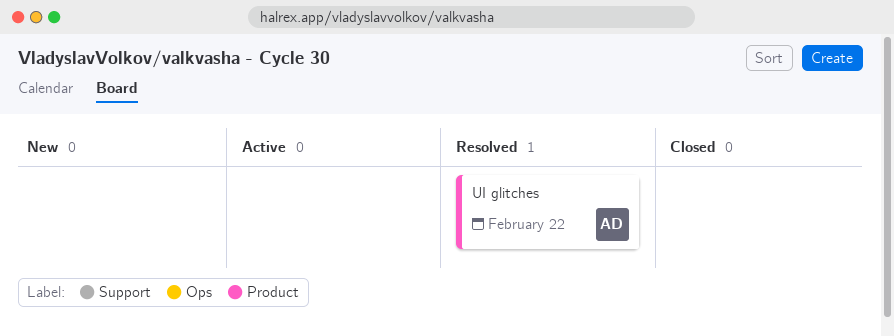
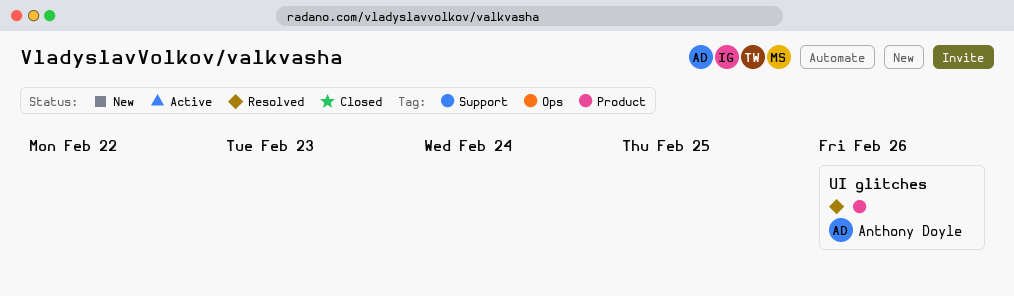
UI glitches, due: Feb 22 -> Feb 26

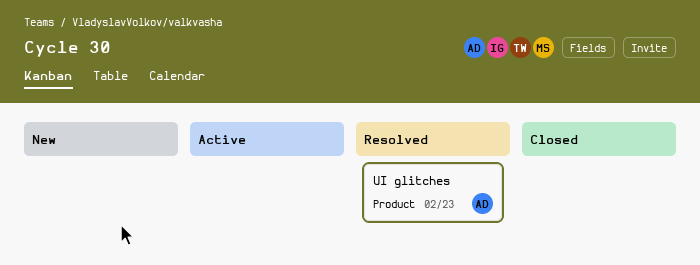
UI glitches, due: Feb 26 -> Feb 23

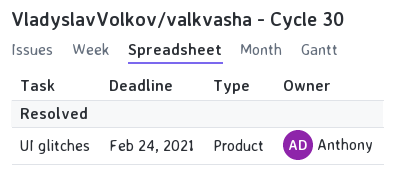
UI glitches, due: Feb 23 -> Feb 24

